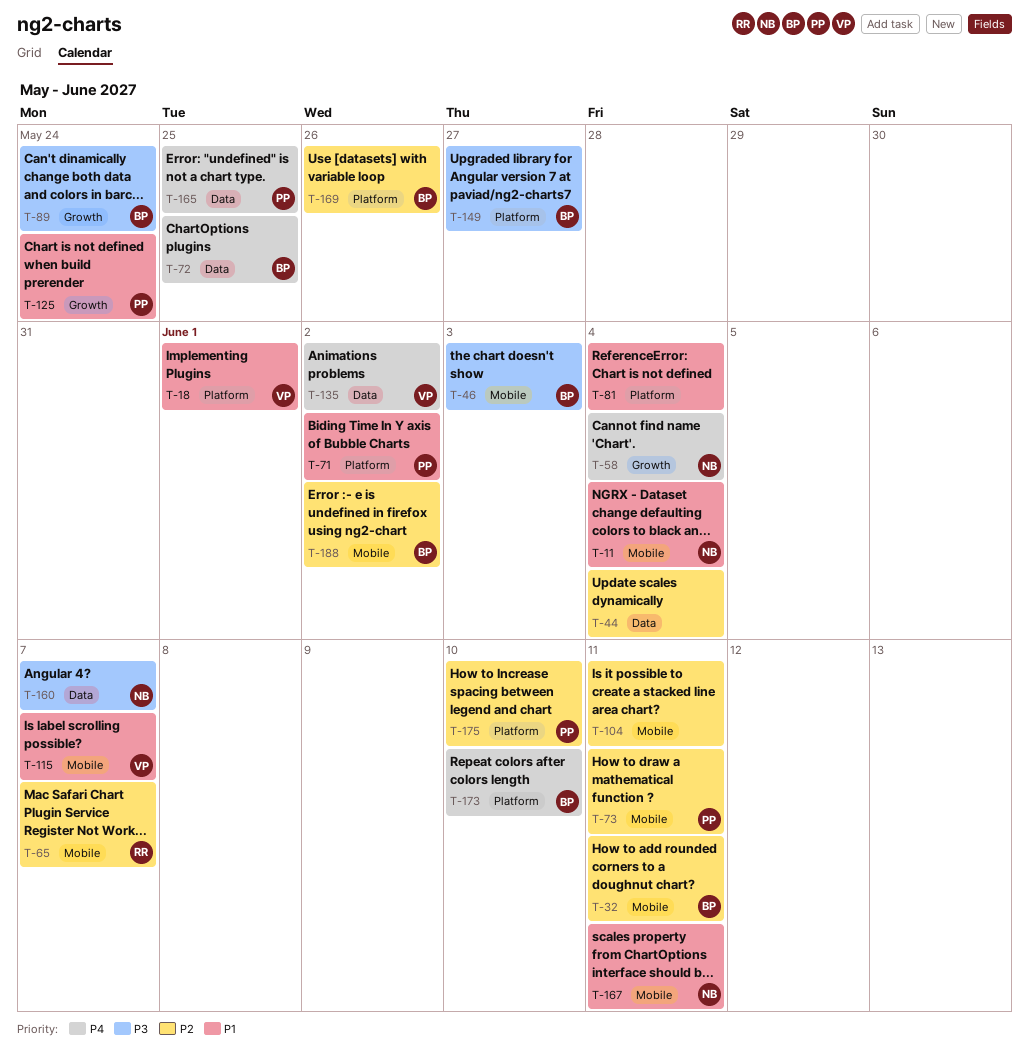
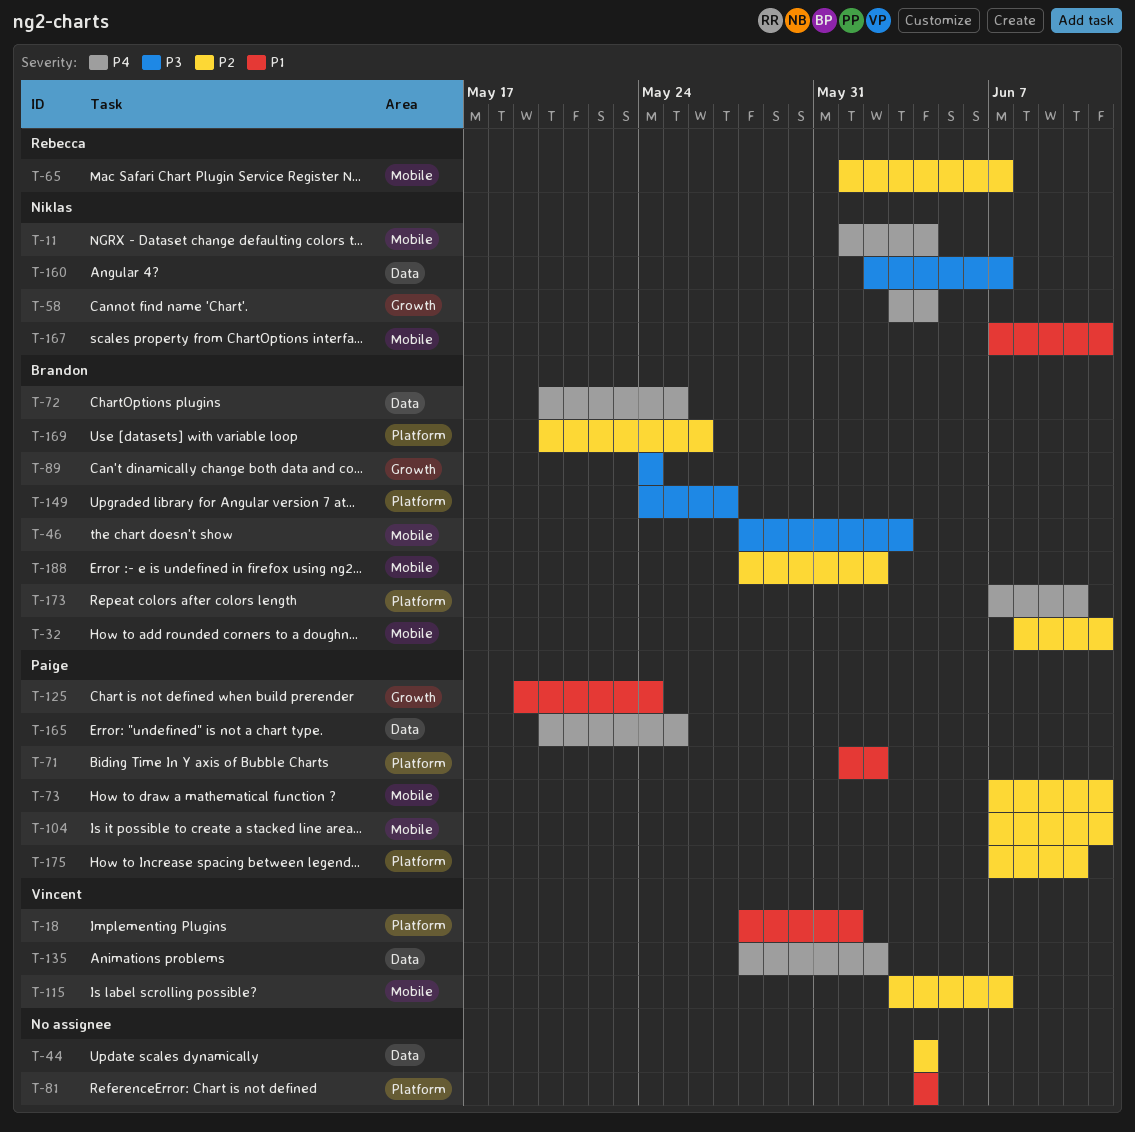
T-11, priority: P1 -> P4
T-104, owner: none -> Paige
T-115, priority: P1 -> P2

